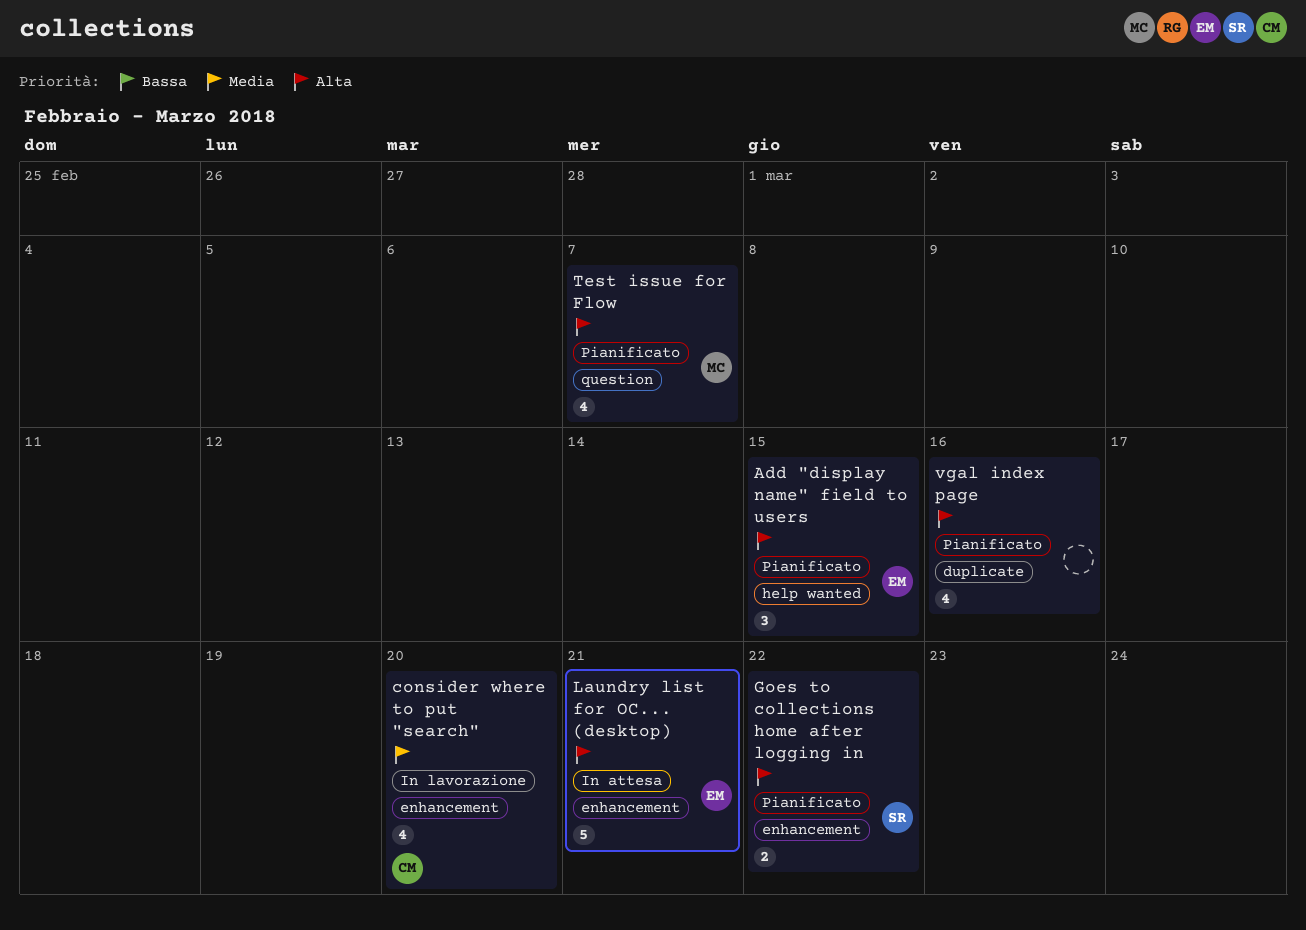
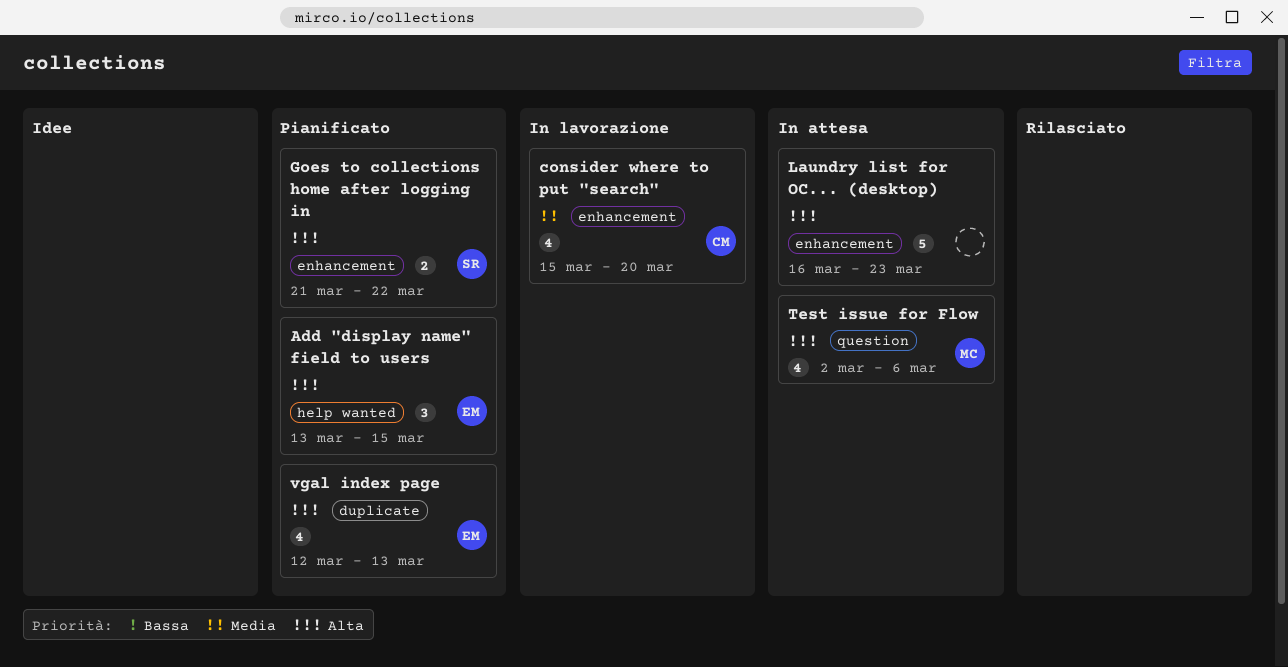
Laundry list for OC... (desktop), owner: EM -> none
Laundry list for OC... (desktop), due: Mar 21 -> Mar 23
Test issue for Flow, status: Pianificato -> In attesa
Test issue for Flow, due: Mar 7 -> Mar 6
vgal index page, owner: none -> EM
vgal index page, due: Mar 16 -> Mar 13

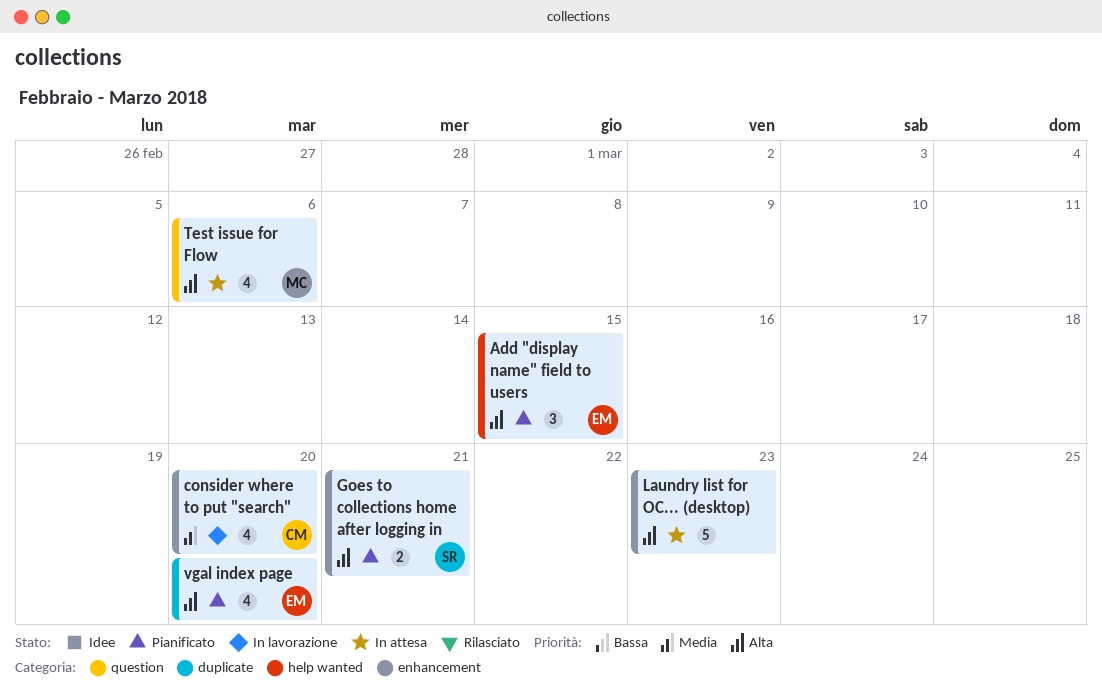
Goes to collections home after logging in, due: Mar 22 -> Mar 21
vgal index page, due: Mar 13 -> Mar 20

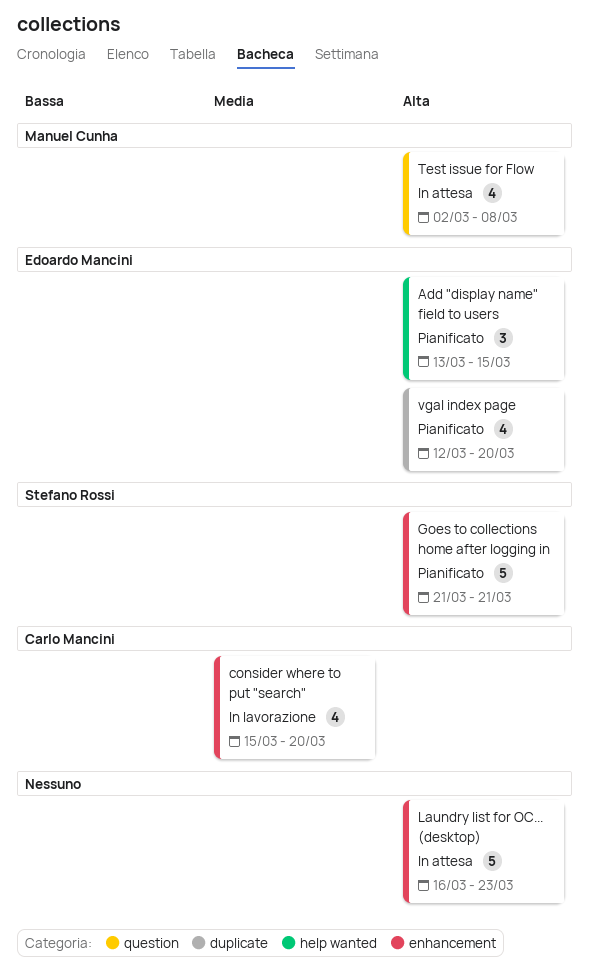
Goes to collections home after logging in, estimate: 2 -> 5
Test issue for Flow, due: Mar 6 -> Mar 8

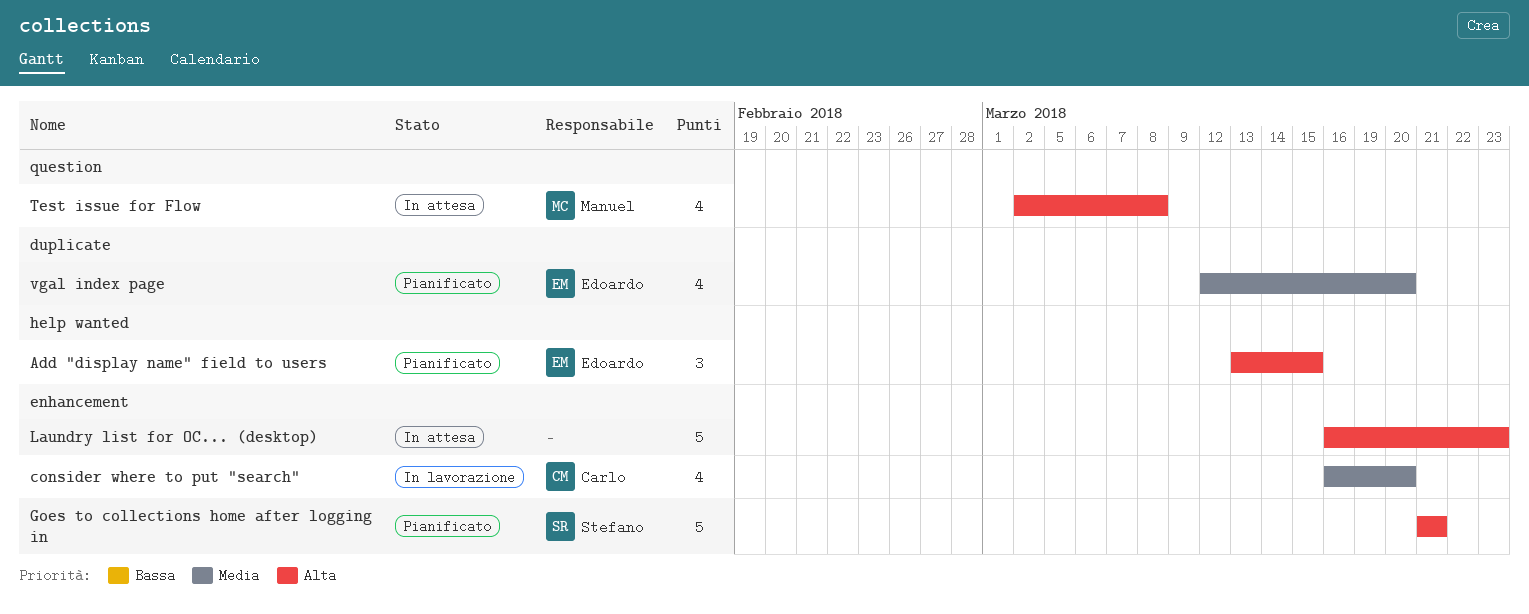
consider where to put "search", start: Mar 15 -> Mar 16
vgal index page, priority: Alta -> Media

